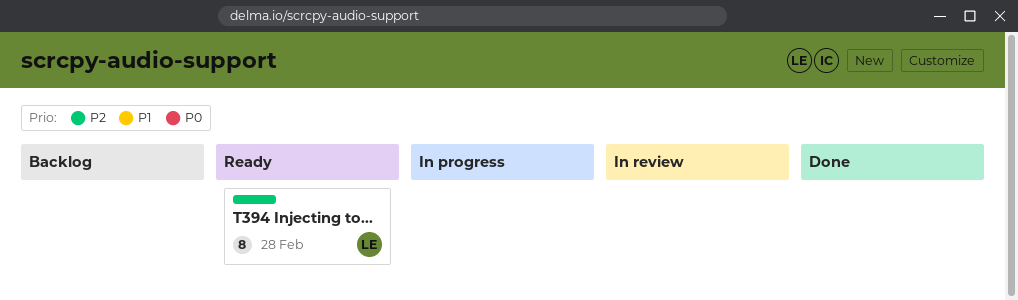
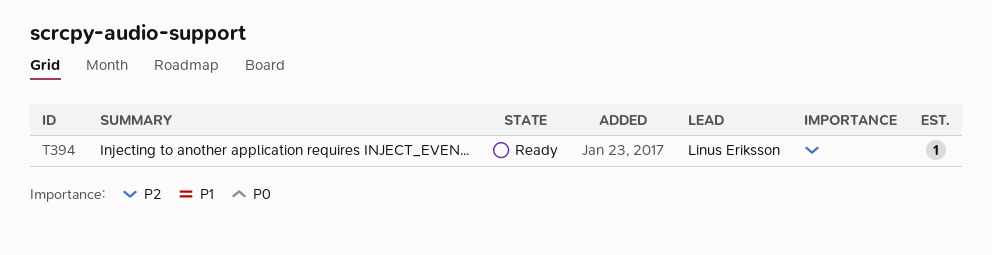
T394, estimate: 8 -> 1

